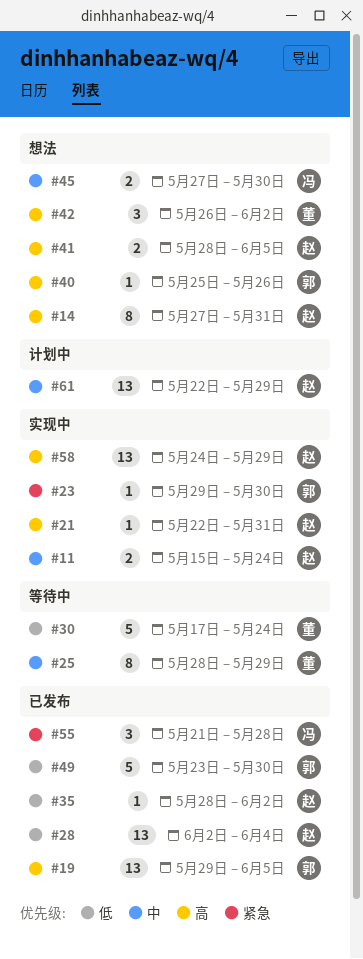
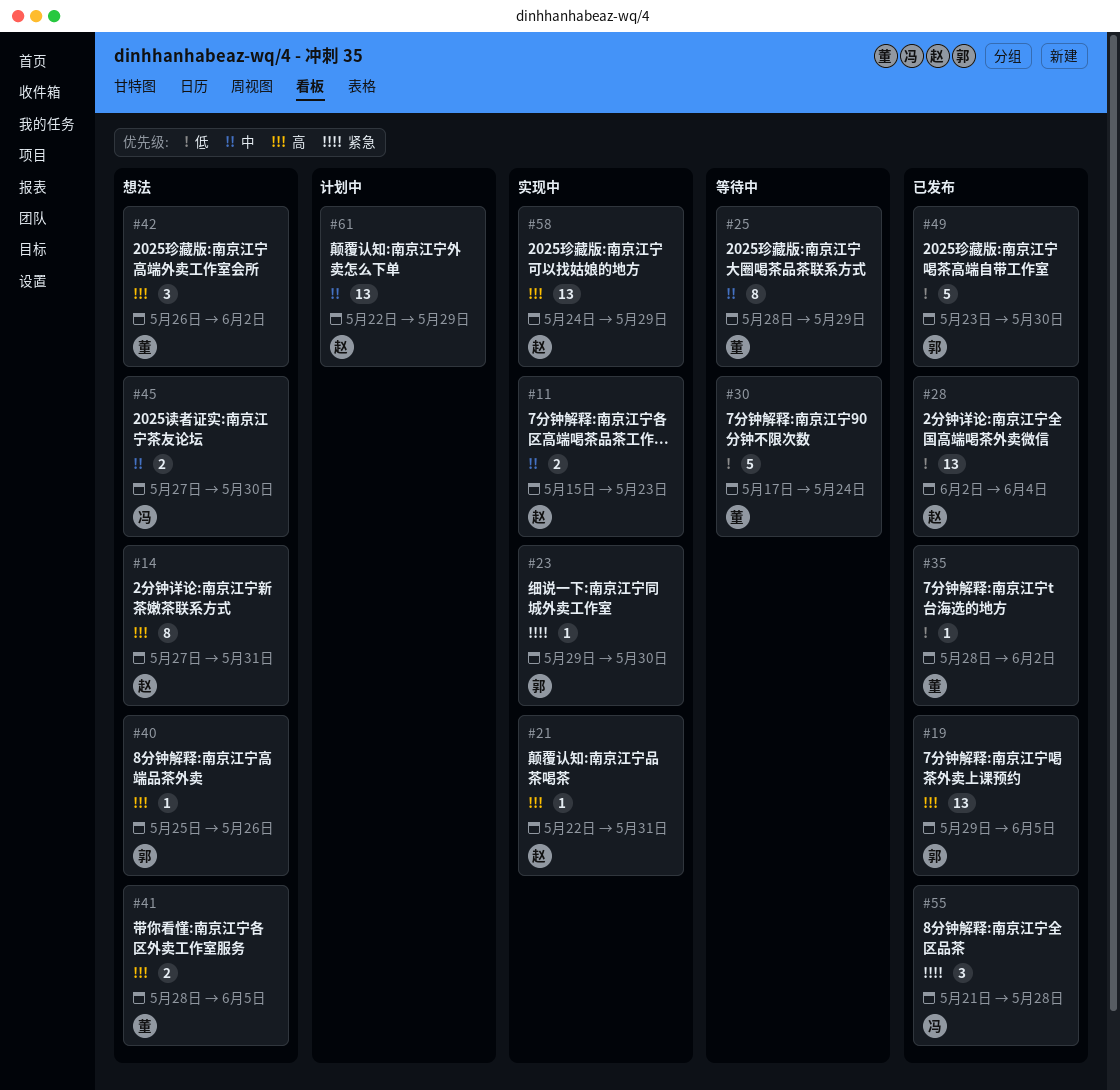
#11, due: May 24 -> May 23
#35, owner: 赵 -> 董
#41, owner: 赵 -> 董

